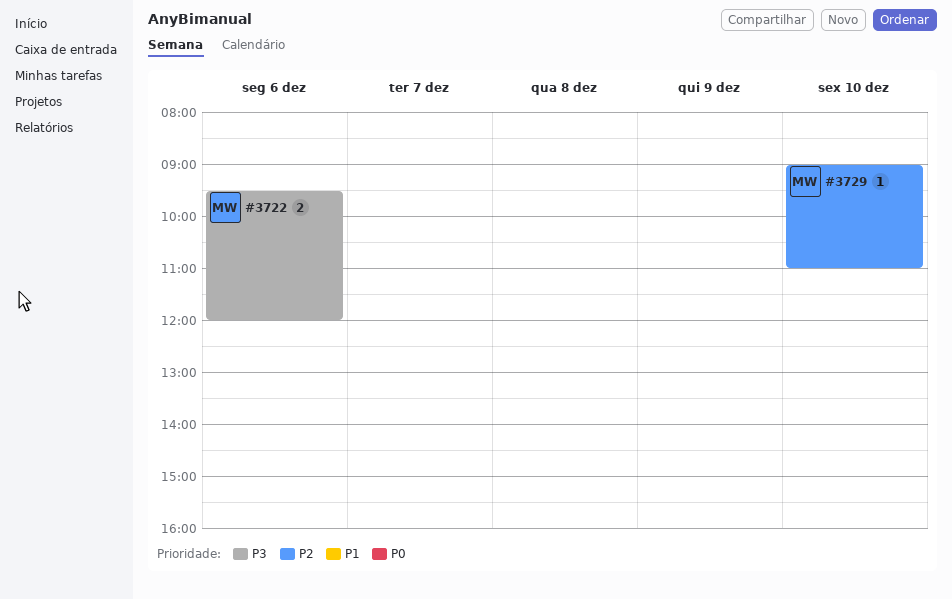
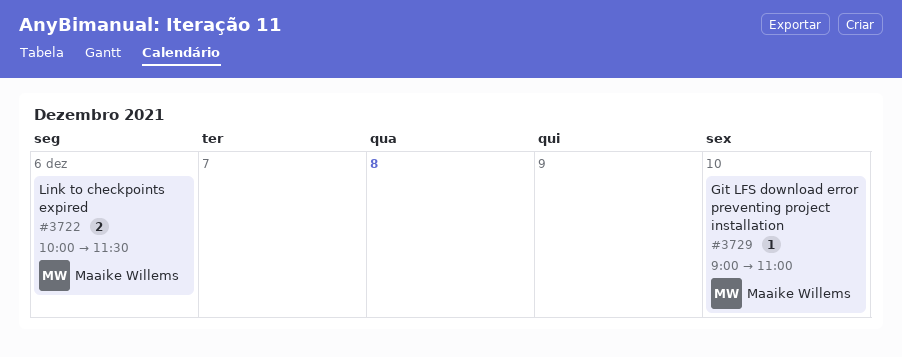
#3722, begins: 09:30 -> 10:00
#3722, ends: 12:00 -> 11:30

